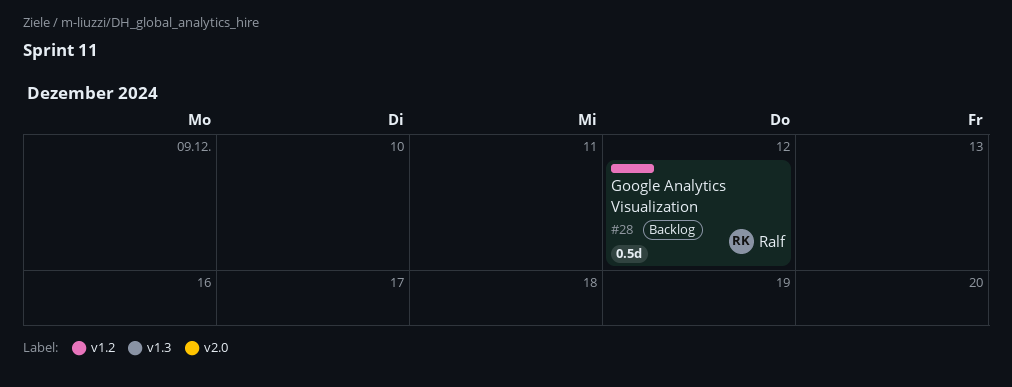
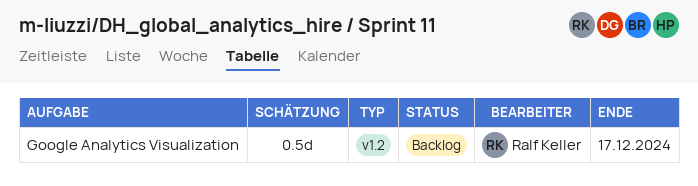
Google Analytics Visualization, due: Dec 12 -> Dec 17

